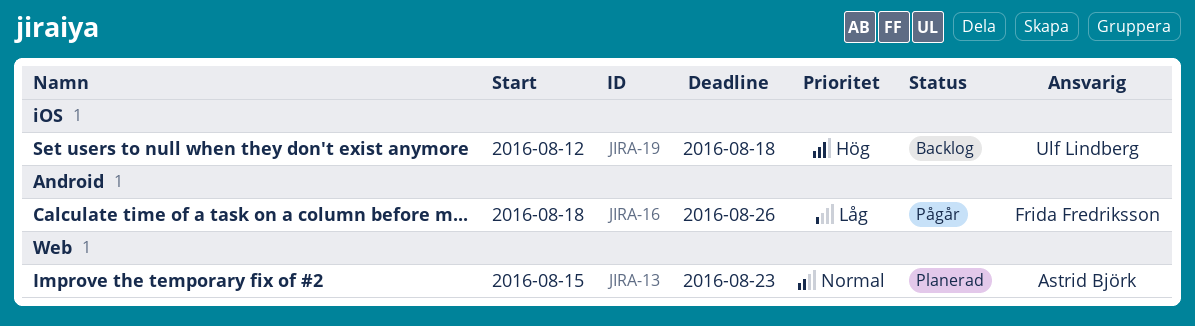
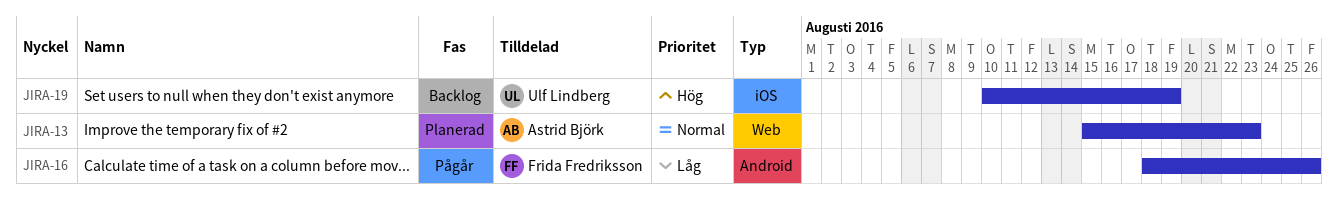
JIRA-19, start: Aug 12 -> Aug 10
JIRA-19, due: Aug 18 -> Aug 19

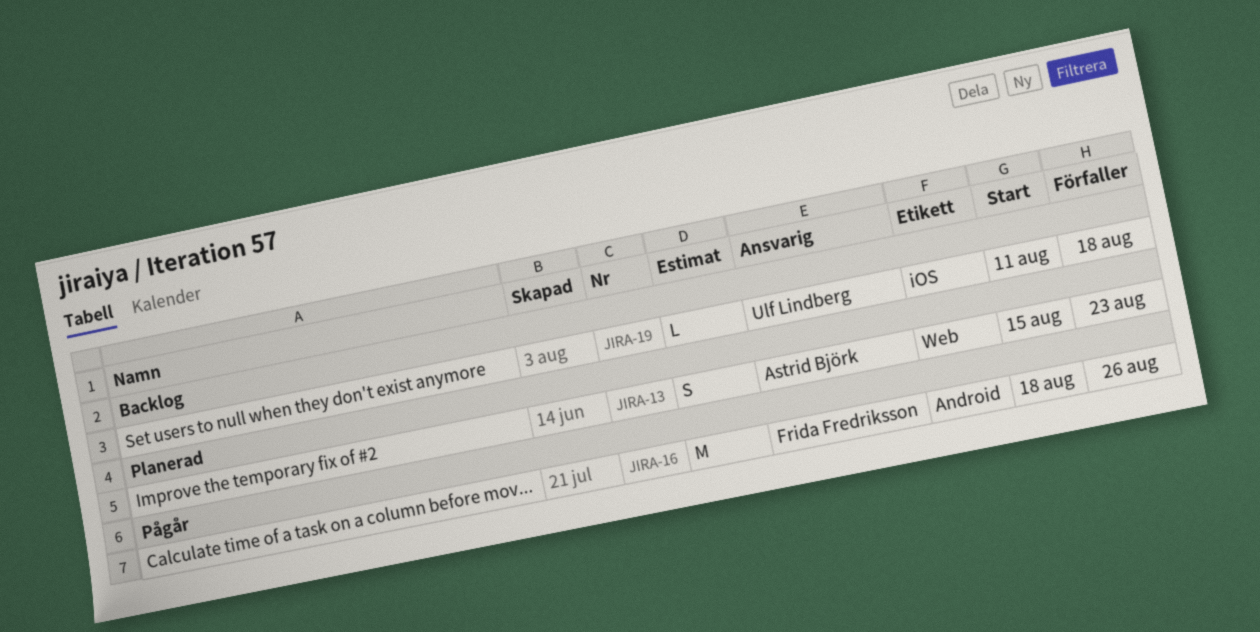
JIRA-19, start: Aug 10 -> Aug 11
JIRA-19, due: Aug 19 -> Aug 18

